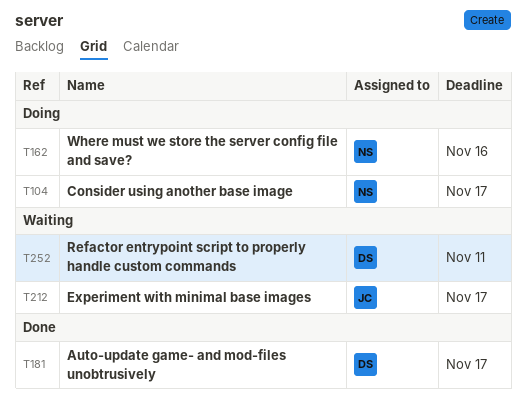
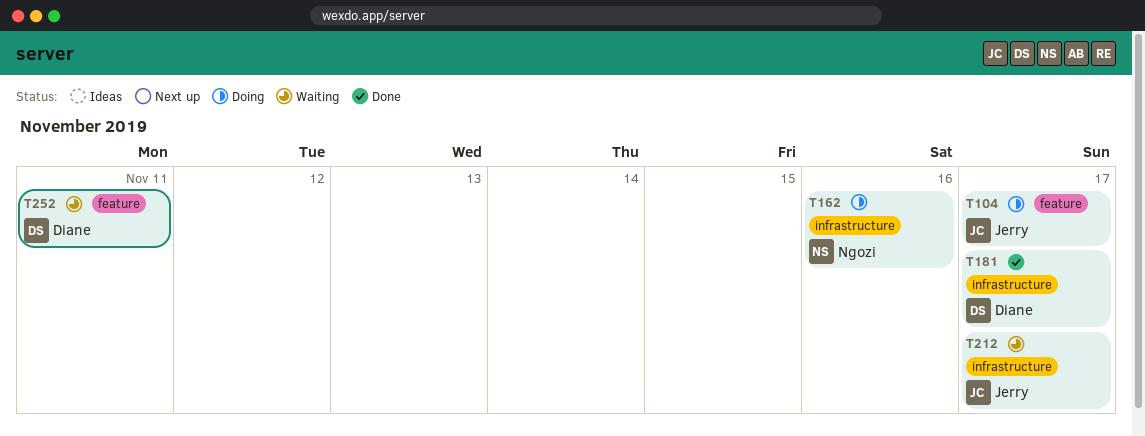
T104, owner: Ngozi -> Jerry

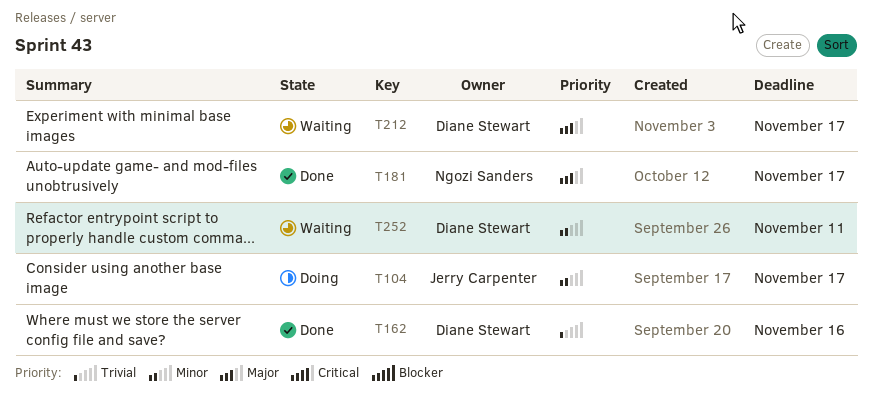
T162, status: Doing -> Done
T162, owner: Ngozi Sanders -> Diane Stewart
T181, owner: Diane Stewart -> Ngozi Sanders
T212, owner: Jerry Carpenter -> Diane Stewart

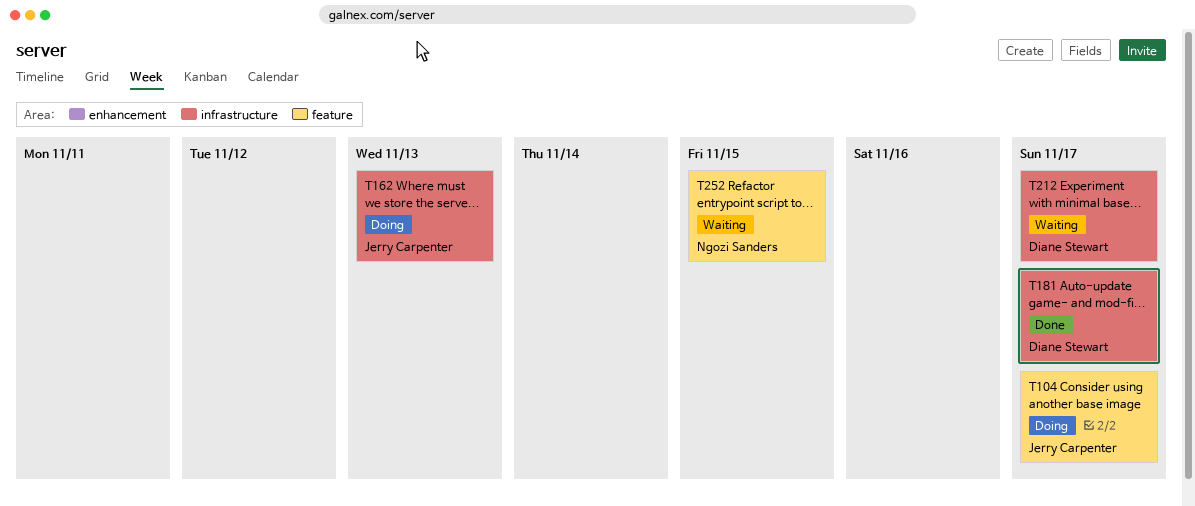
T162, status: Done -> Doing
T162, owner: Diane Stewart -> Jerry Carpenter
T162, due: Nov 16 -> Nov 13
T181, owner: Ngozi Sanders -> Diane Stewart
T252, owner: Diane Stewart -> Ngozi Sanders
T252, due: Nov 11 -> Nov 15

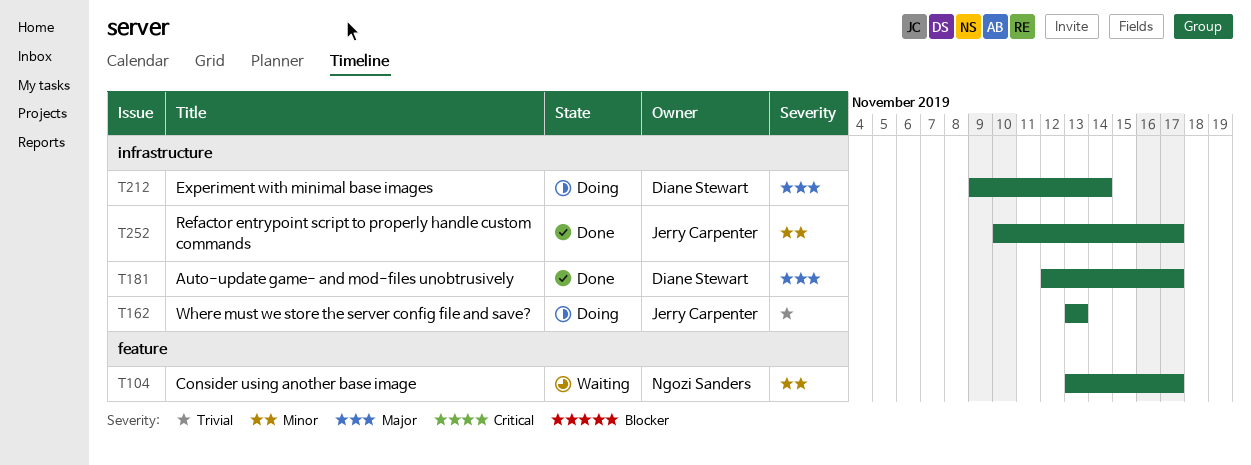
T104, status: Doing -> Waiting
T104, owner: Jerry Carpenter -> Ngozi Sanders
T212, status: Waiting -> Doing
T212, due: Nov 17 -> Nov 14
T252, status: Waiting -> Done
T252, owner: Ngozi Sanders -> Jerry Carpenter
T252, label: feature -> infrastructure
T252, due: Nov 15 -> Nov 17

